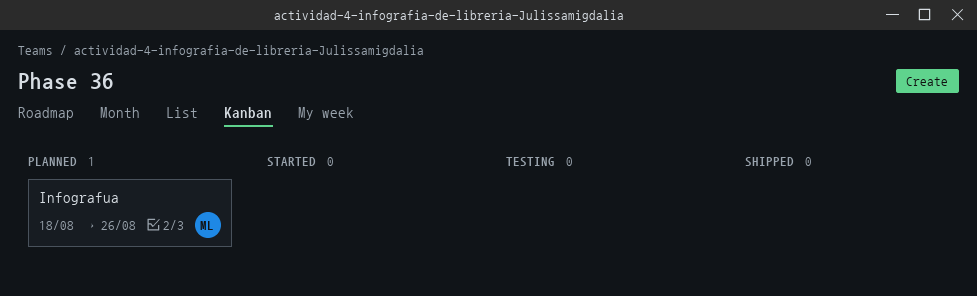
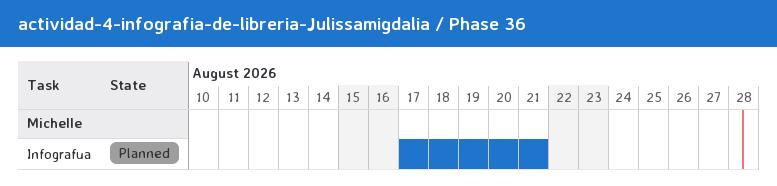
Infografua, start: Aug 18 -> Aug 17
Infografua, due: Aug 26 -> Aug 21

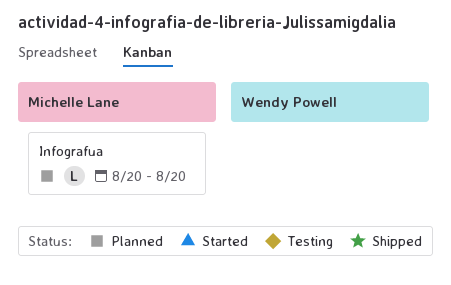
Infografua, start: Aug 17 -> Aug 20
Infografua, due: Aug 21 -> Aug 20

